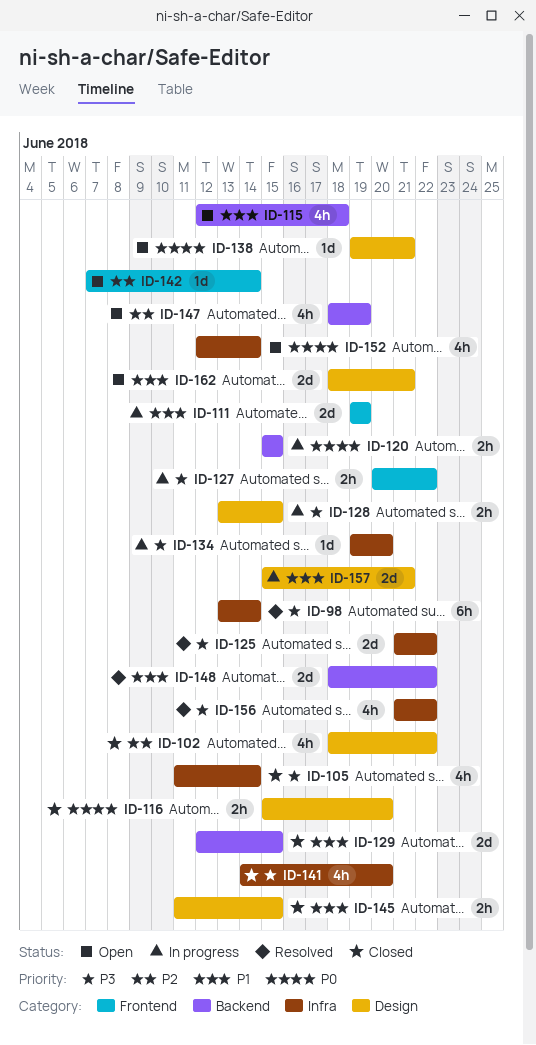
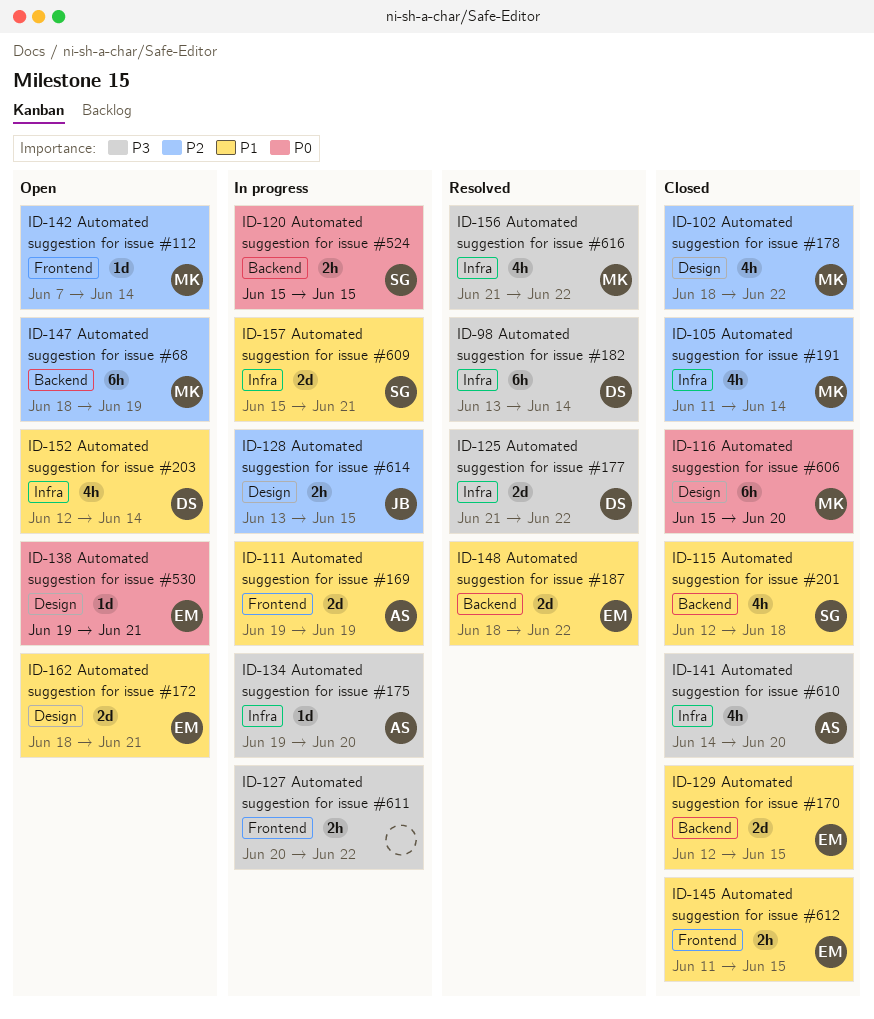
ID-105, priority: P3 -> P2
ID-115, status: Open -> Closed
ID-116, estimate: 2h -> 6h
ID-128, priority: P3 -> P2
ID-145, label: Design -> Frontend
ID-147, estimate: 4h -> 6h
ID-152, priority: P0 -> P1
ID-157, label: Design -> Infra

